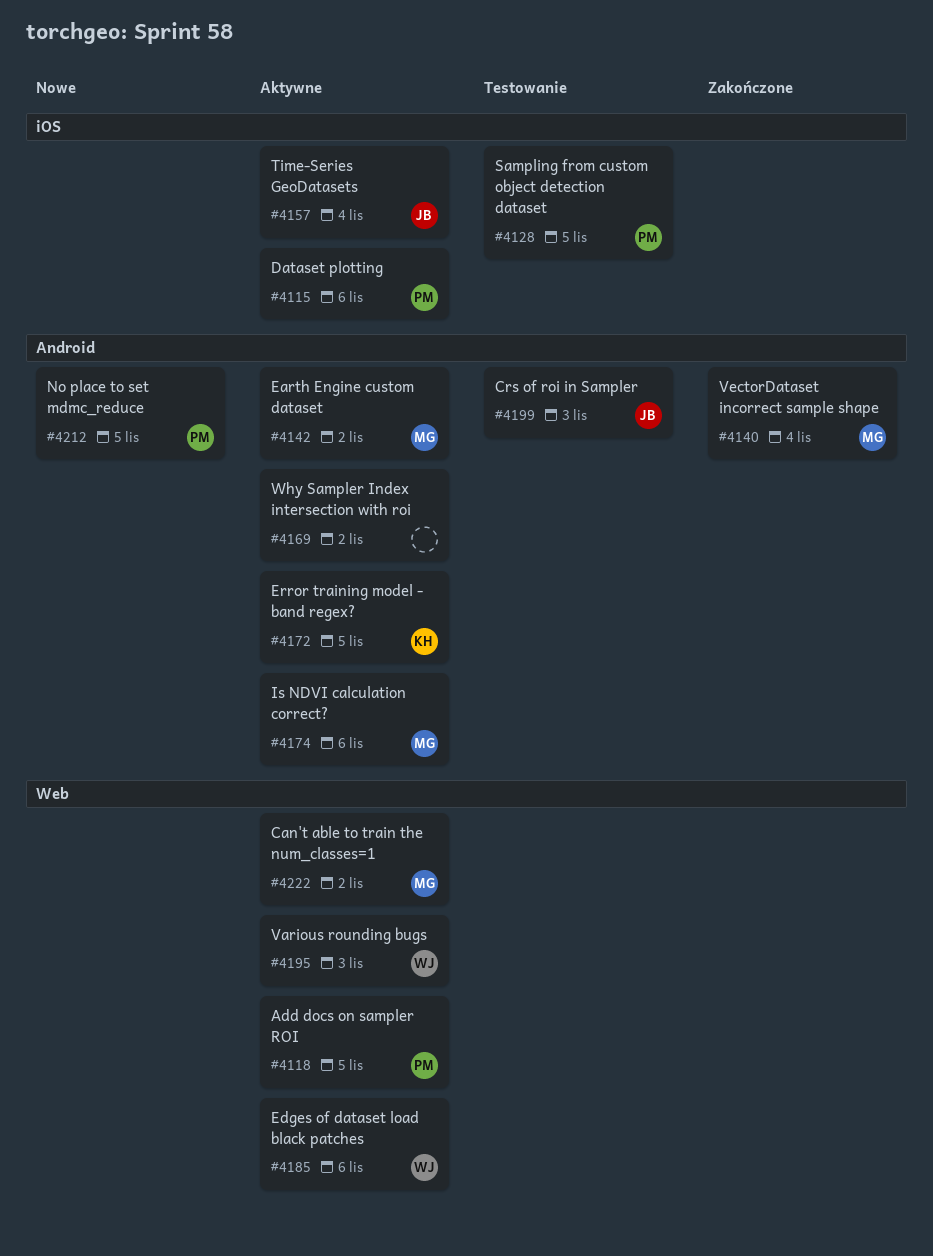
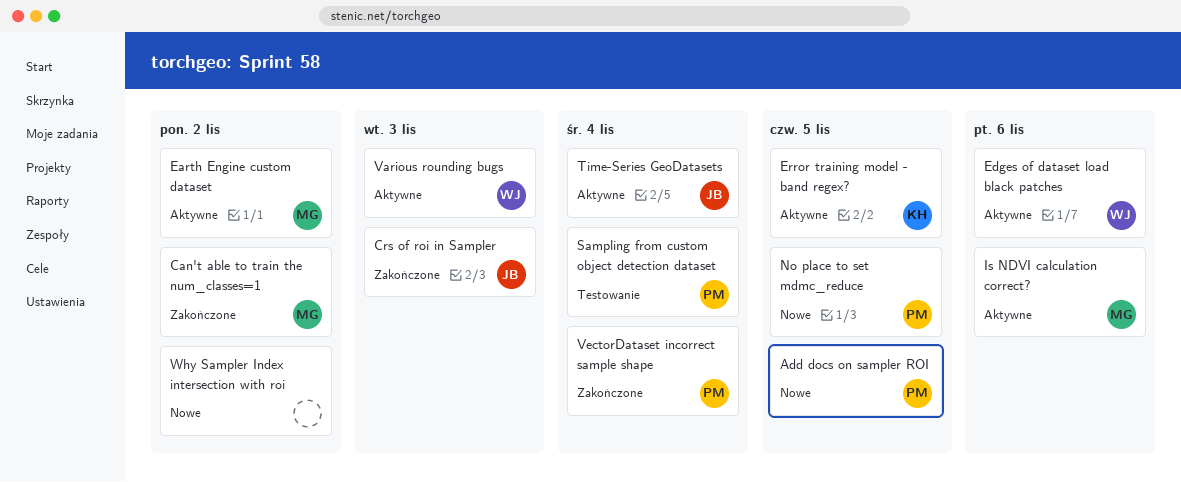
Add docs on sampler ROI, status: Aktywne -> Nowe
Can't able to train the num_classes=1, status: Aktywne -> Zakończone
Crs of roi in Sampler, status: Testowanie -> Zakończone
Dataset plotting: present -> none
Sampling from custom object detection dataset, due: Nov 5 -> Nov 4
VectorDataset incorrect sample shape, owner: MG -> PM
Why Sampler Index intersection with roi, status: Aktywne -> Nowe

